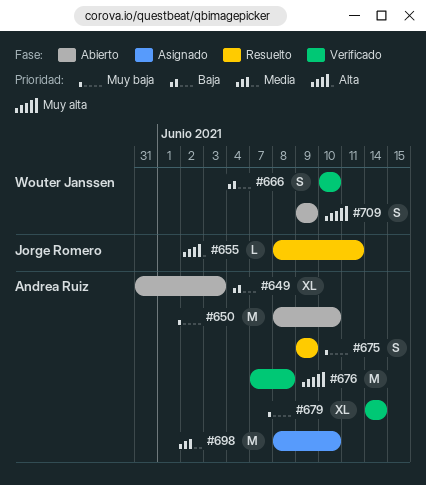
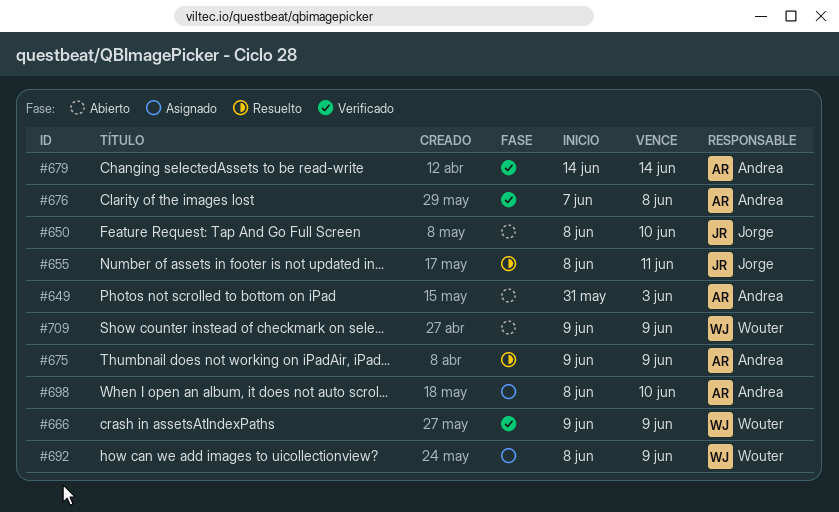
#650, owner: Andrea Ruiz -> Jorge Romero
#666, start: Jun 10 -> Jun 9
#666, due: Jun 10 -> Jun 9
#692: none -> present

